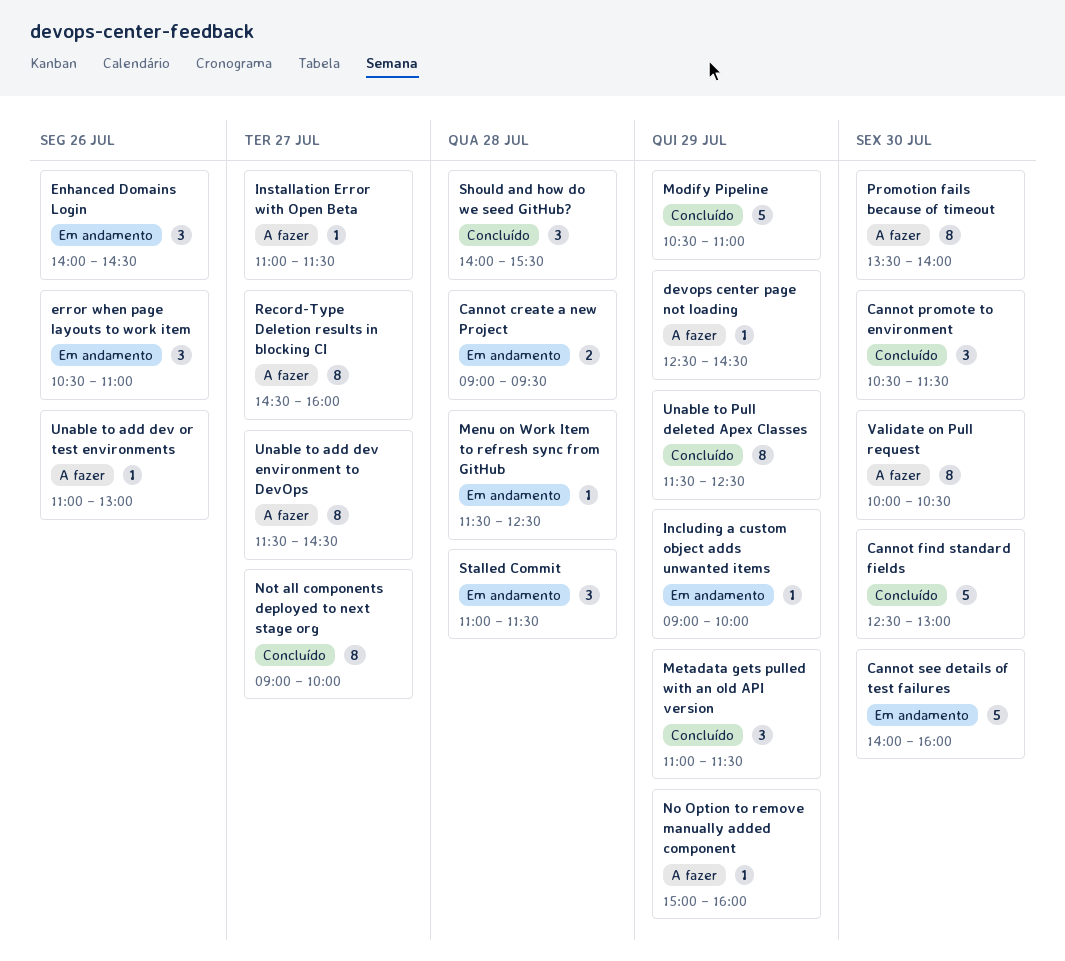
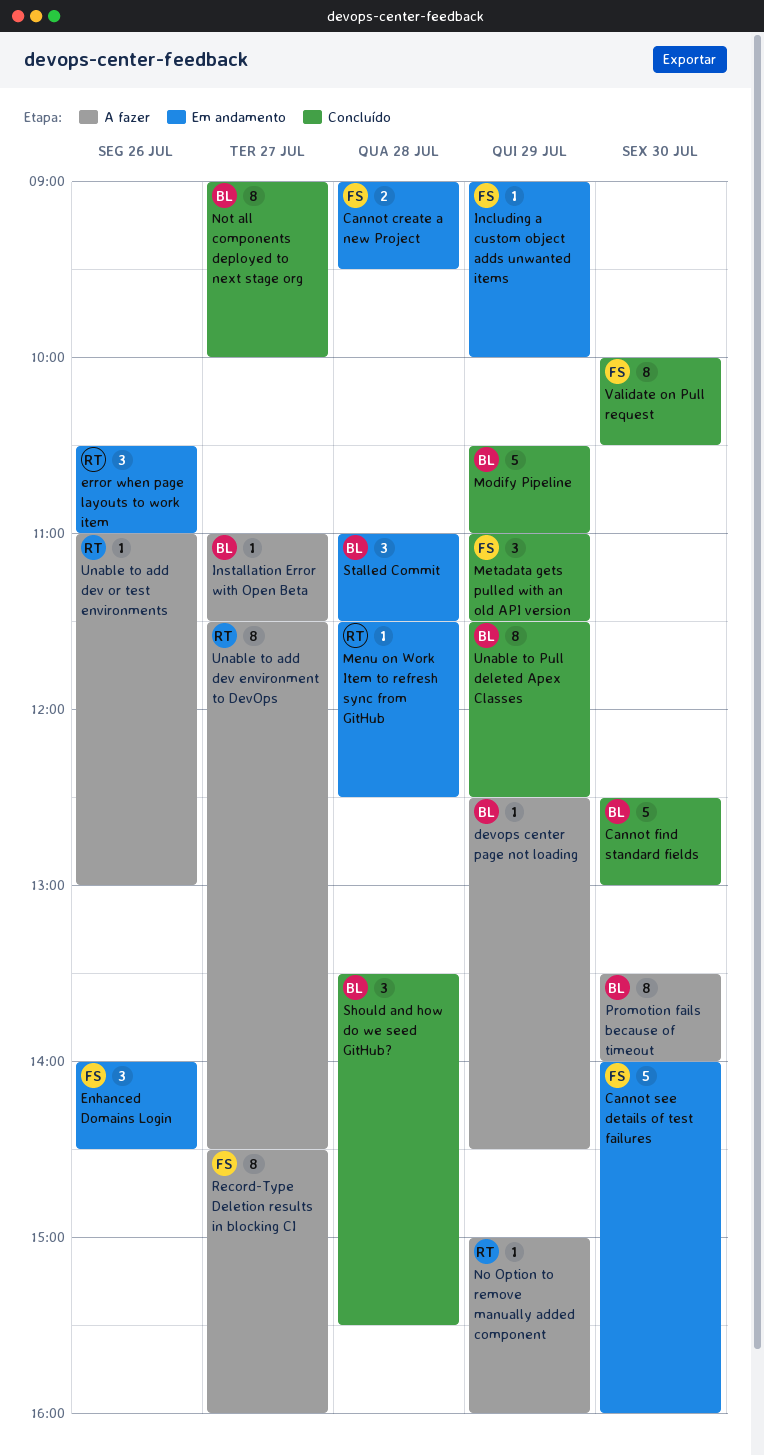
Cannot promote to environment: present -> none
Should and how do we seed GitHub?, begins: 14:00 -> 13:30
Validate on Pull request, status: A fazer -> Concluído

